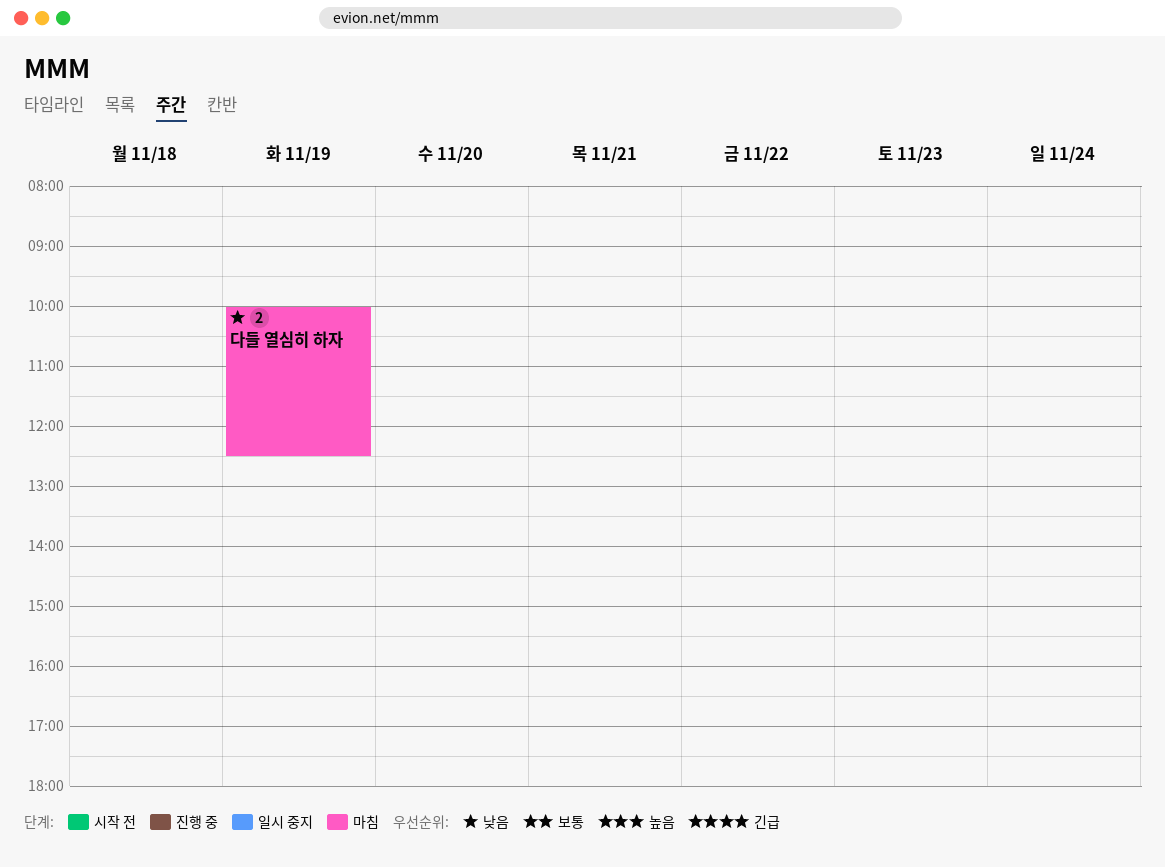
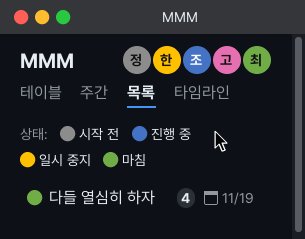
다들 열심히 하자, estimate: 2 -> 4

